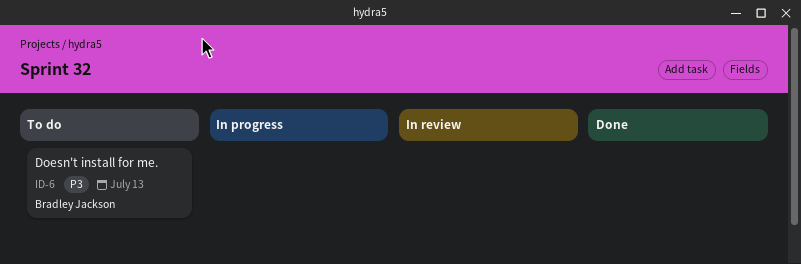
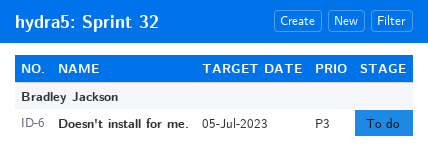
ID-6, due: Jul 13 -> Jul 5

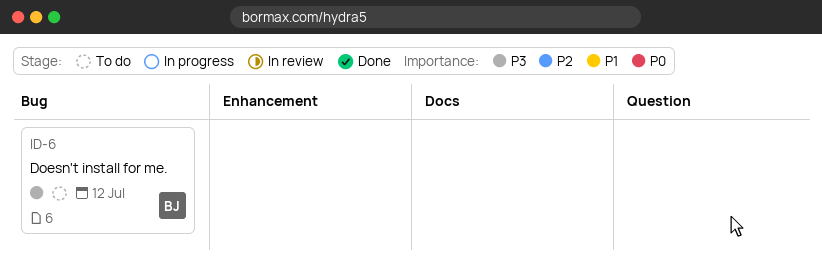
ID-6, due: Jul 5 -> Jul 12

